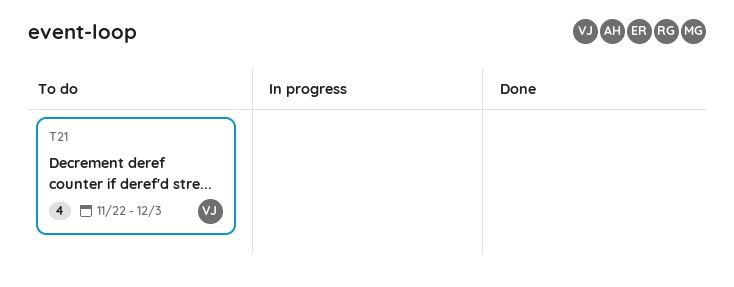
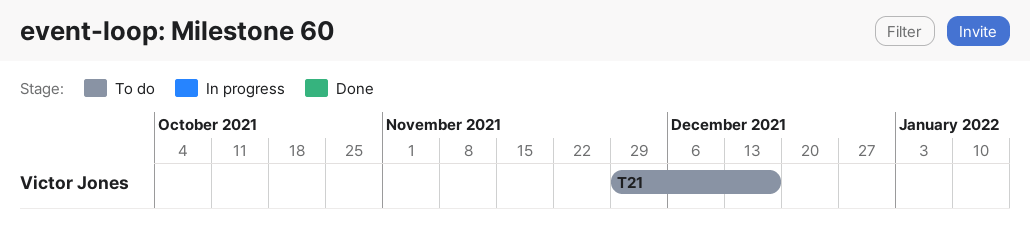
T21, start: Nov 22 -> Nov 29
T21, due: Dec 3 -> Dec 17

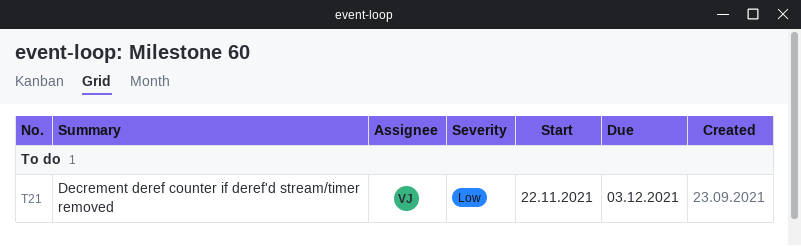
T21, start: Nov 29 -> Nov 22
T21, due: Dec 17 -> Dec 3

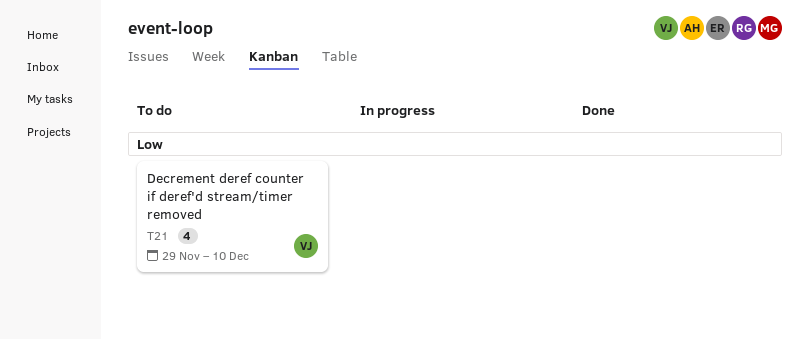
T21, start: Nov 22 -> Nov 29
T21, due: Dec 3 -> Dec 10

